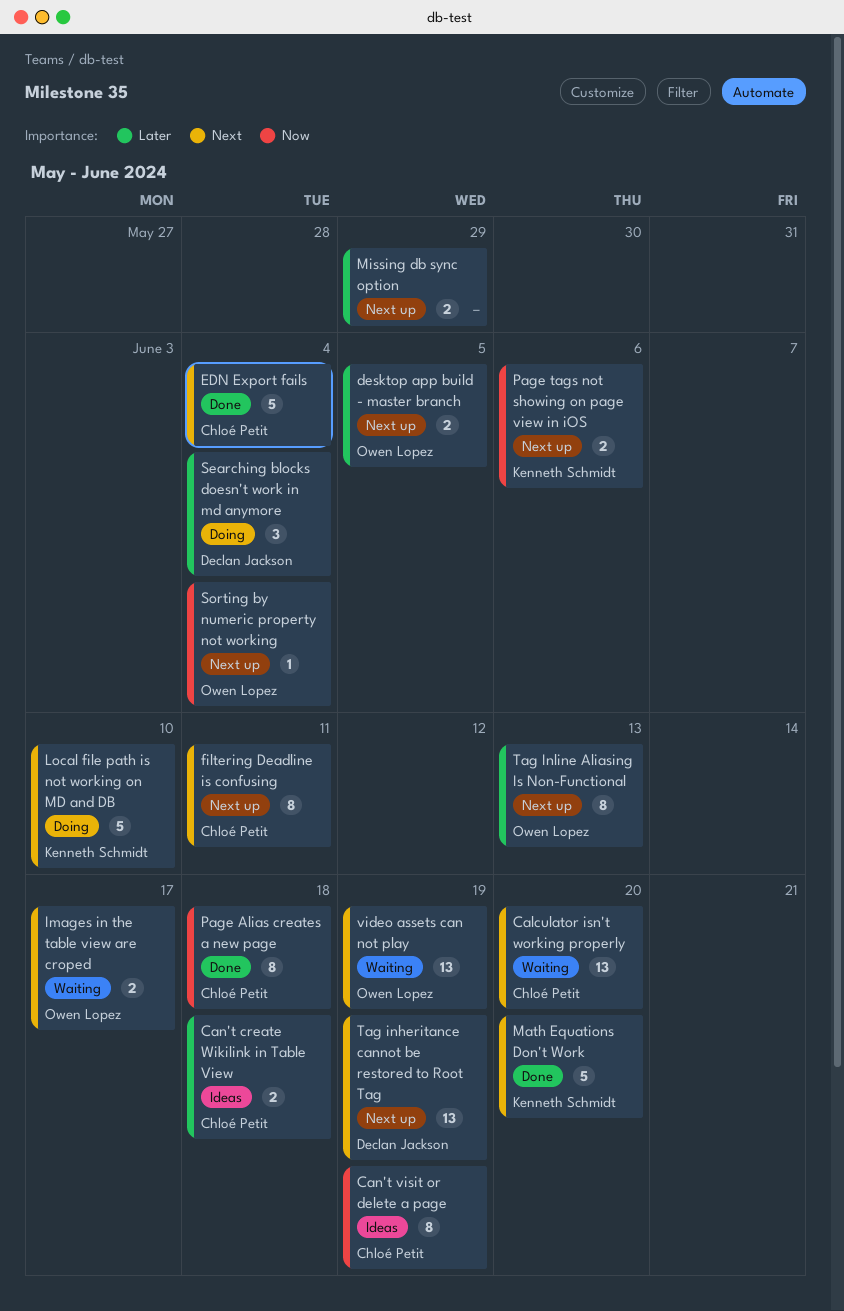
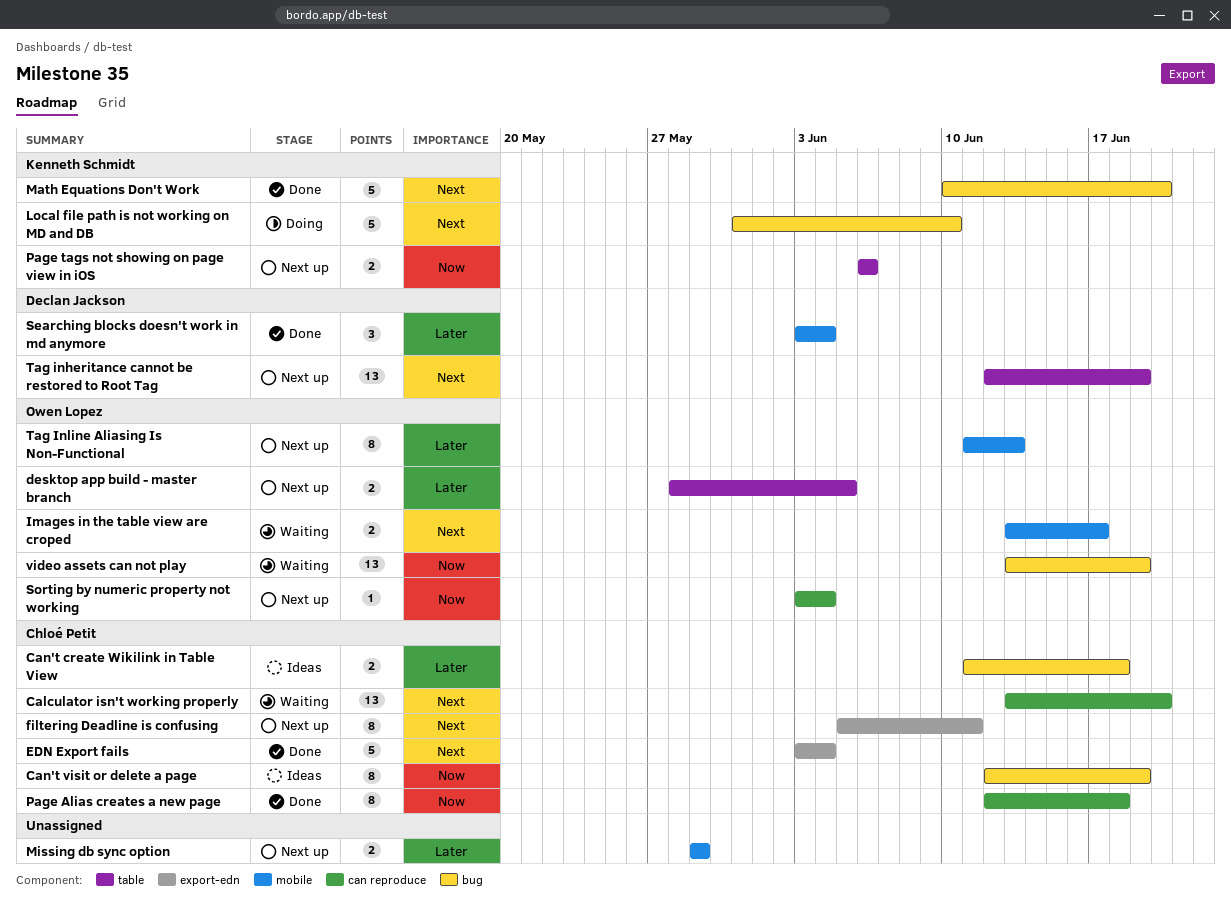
Searching blocks doesn't work in md anymore, status: Doing -> Done
video assets can not play, priority: Next -> Now

